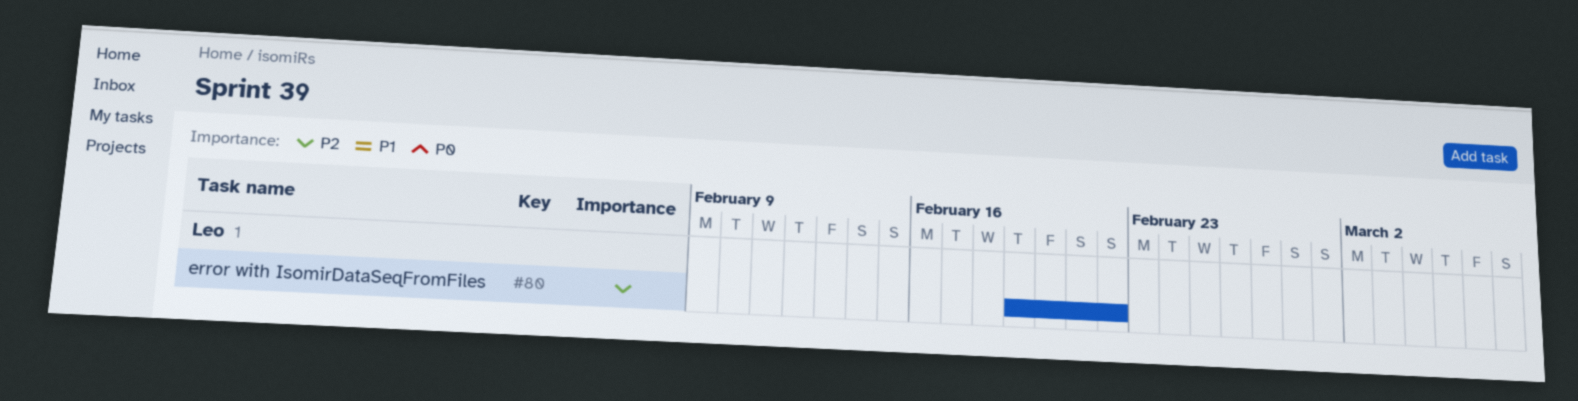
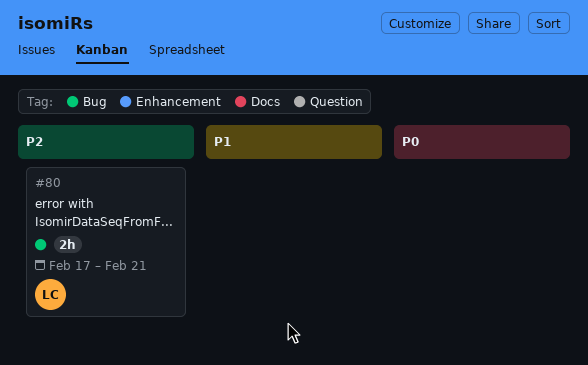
#80, start: Feb 19 -> Feb 17
#80, due: Feb 22 -> Feb 21

